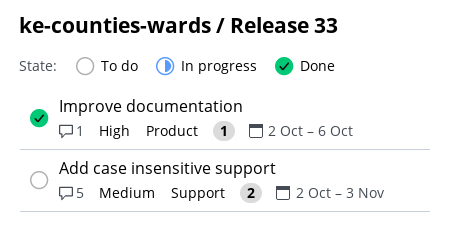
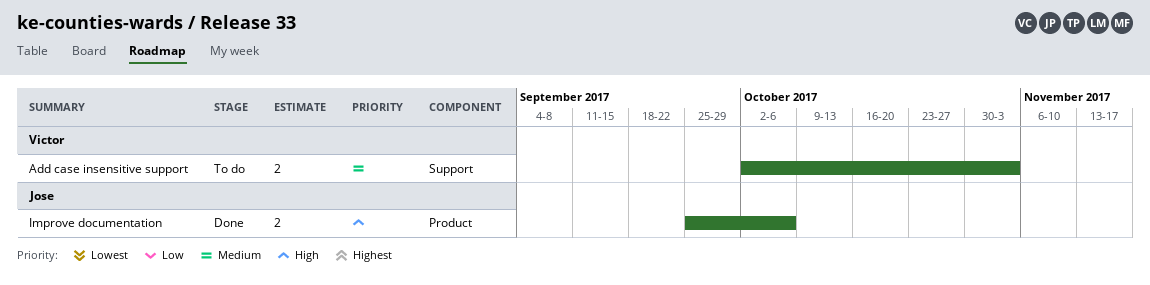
Improve documentation, estimate: 1 -> 2
Improve documentation, start: Oct 2 -> Sep 25

